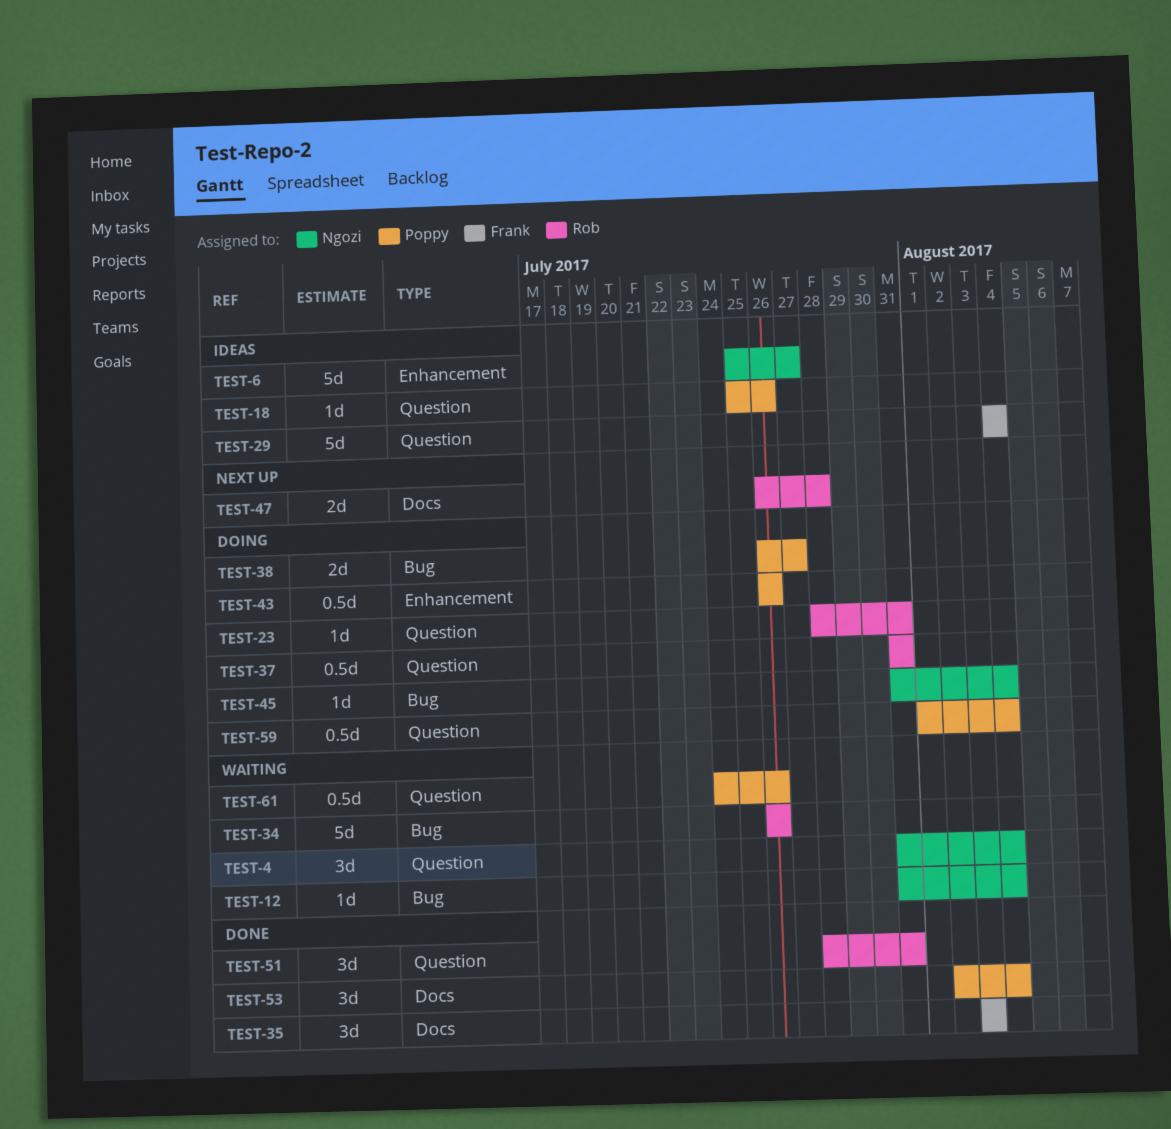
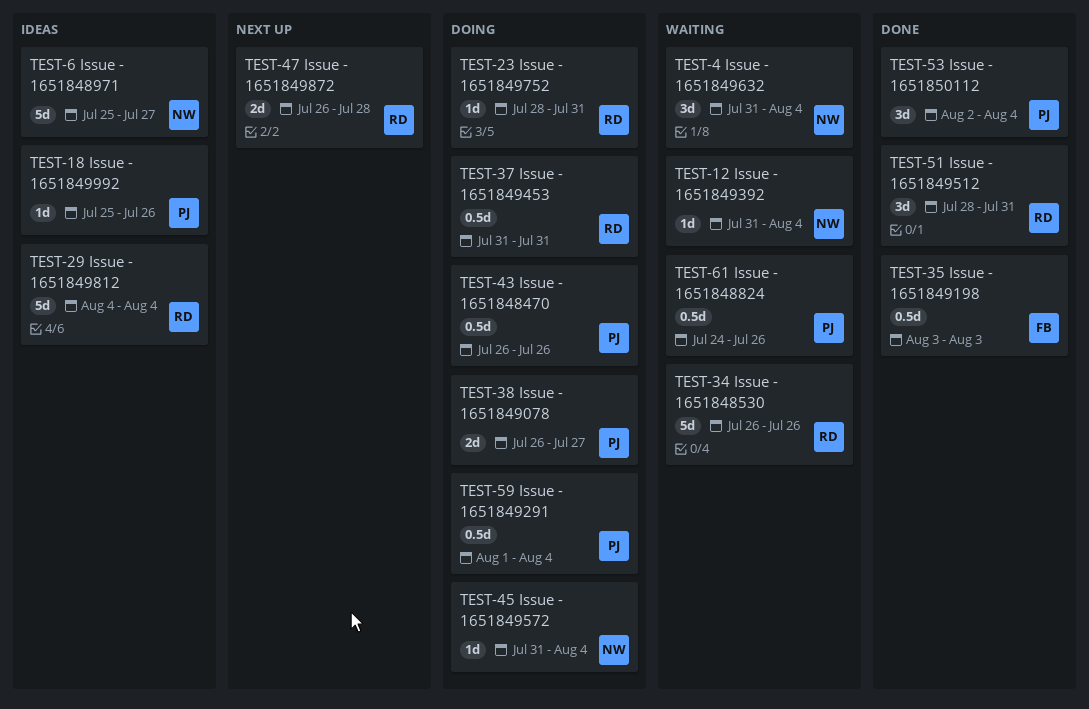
TEST-29, owner: Frank -> Rob
TEST-35, estimate: 3d -> 0.5d

